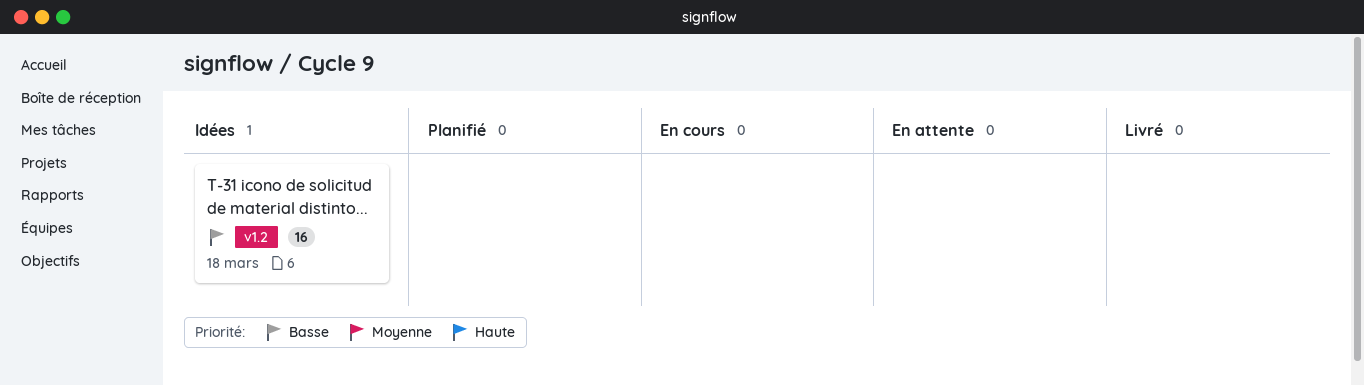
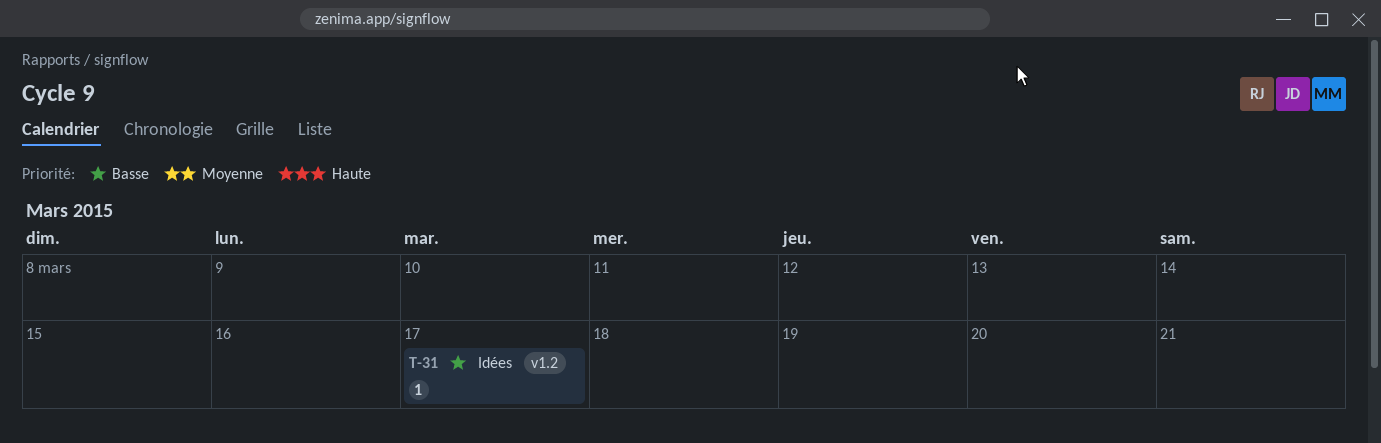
T-31, estimate: 16 -> 1
T-31, due: Mar 18 -> Mar 17

